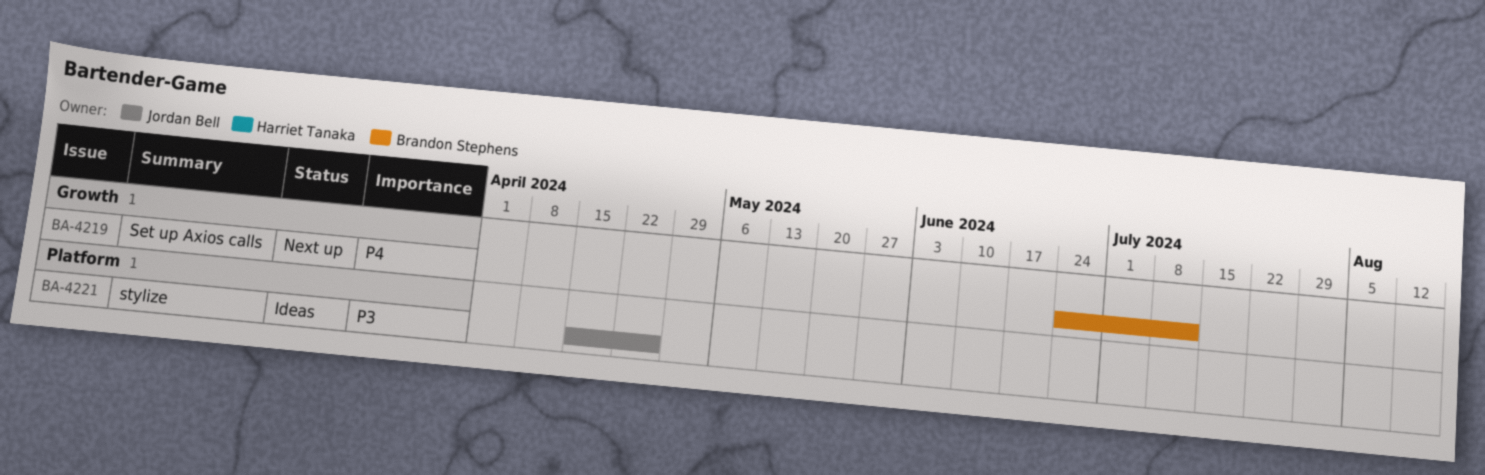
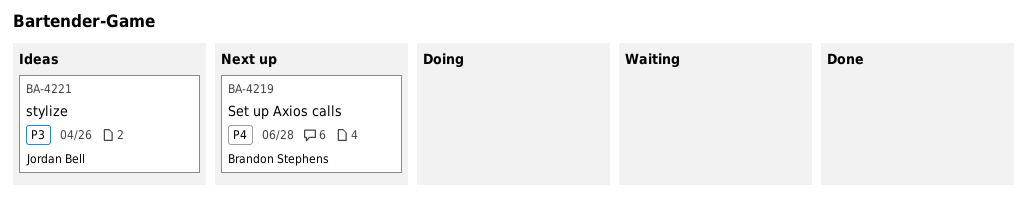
BA-4219, due: Jul 12 -> Jun 28

